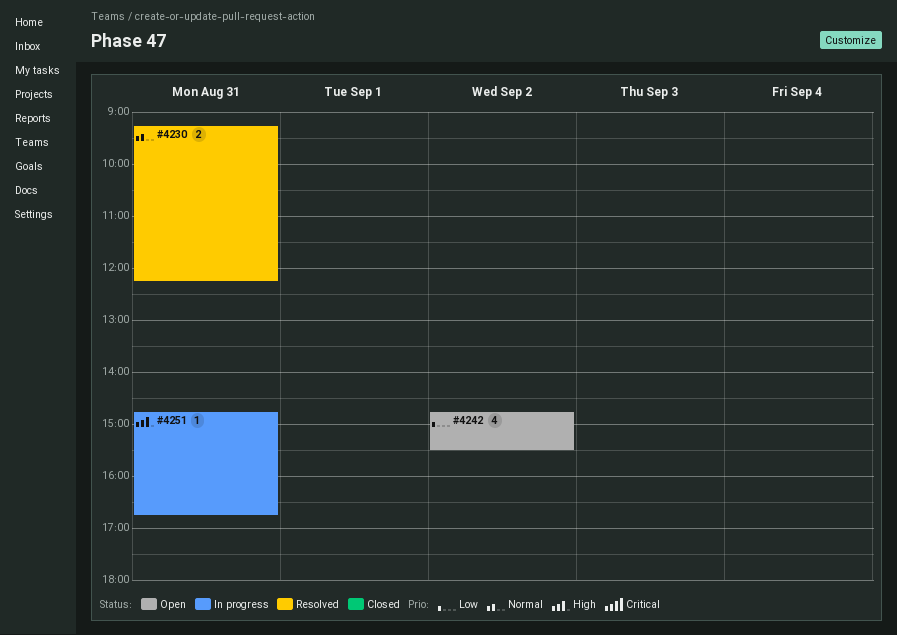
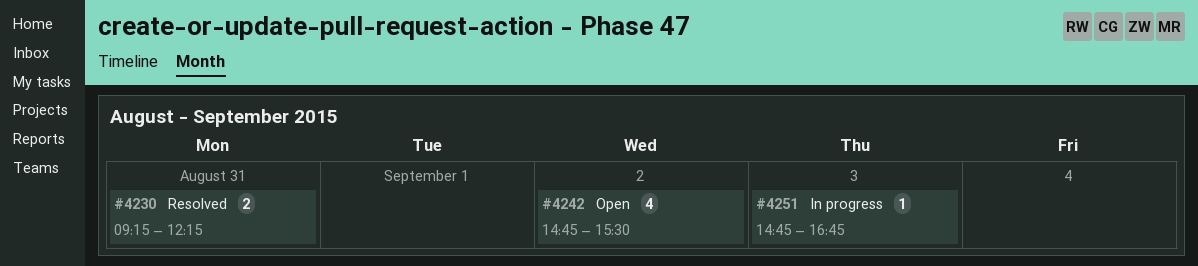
#4251, day: Aug 31 -> Sep 3

